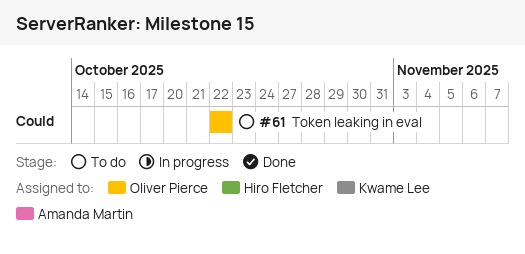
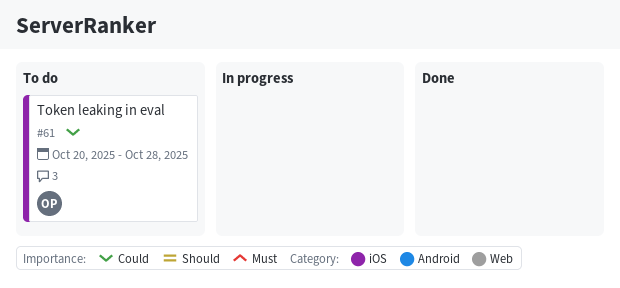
#61, start: Oct 22 -> Oct 20
#61, due: Oct 22 -> Oct 28

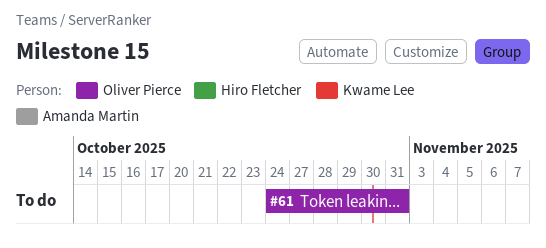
#61, start: Oct 20 -> Oct 24
#61, due: Oct 28 -> Oct 31

